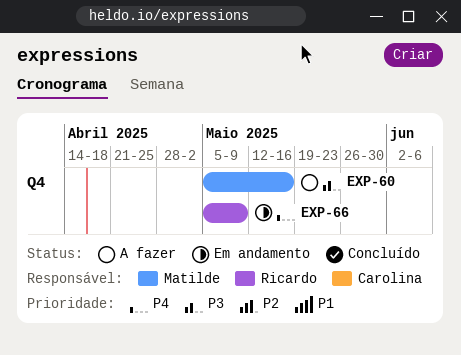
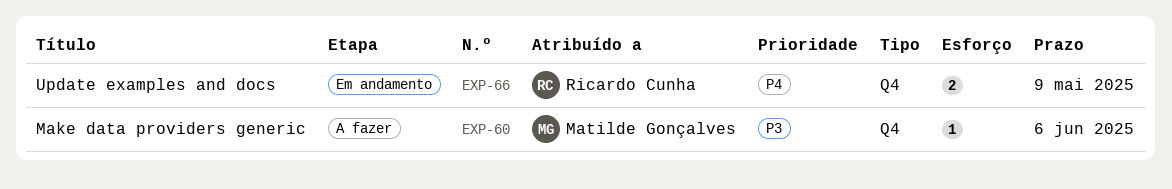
EXP-60, due: May 16 -> Jun 6

